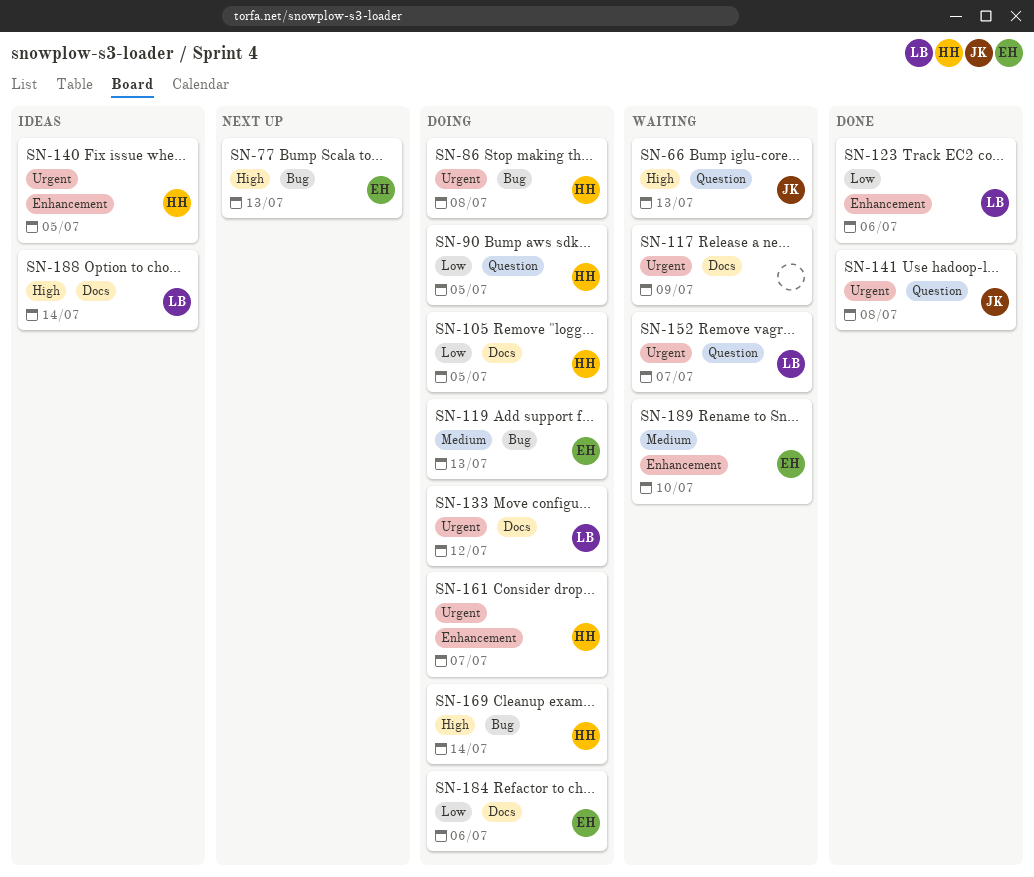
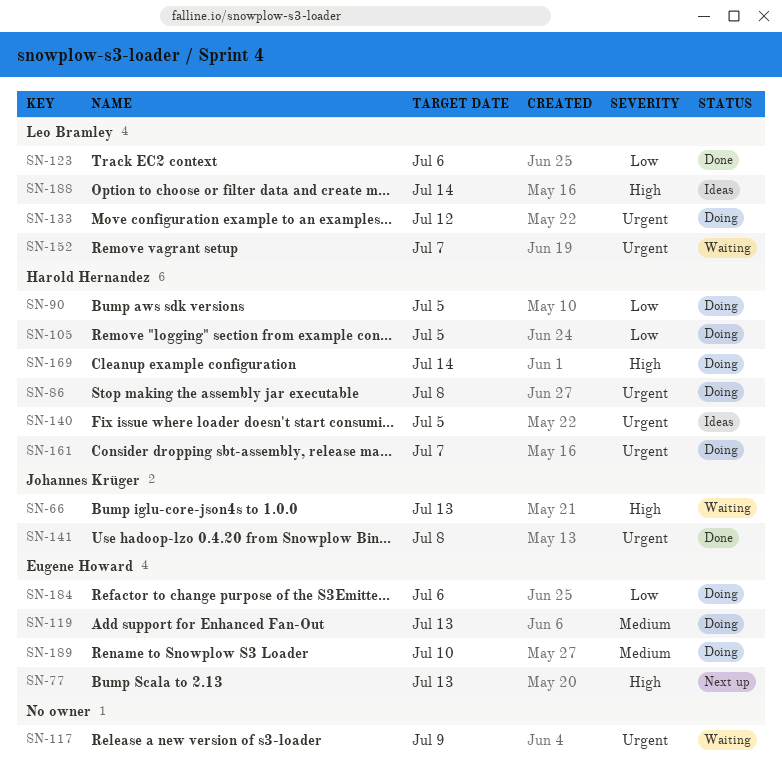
SN-189, status: Waiting -> Doing

